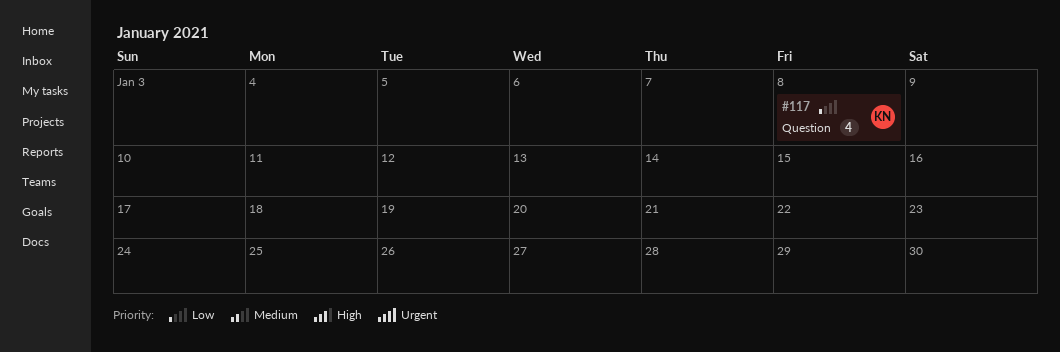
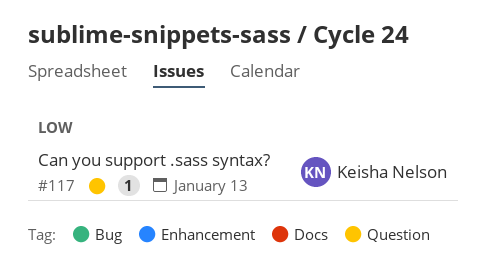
#117, estimate: 4 -> 1
#117, due: Jan 8 -> Jan 13

